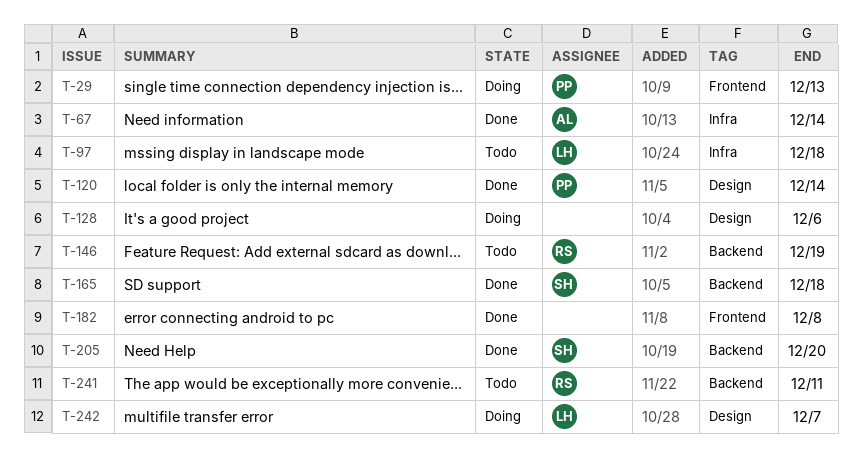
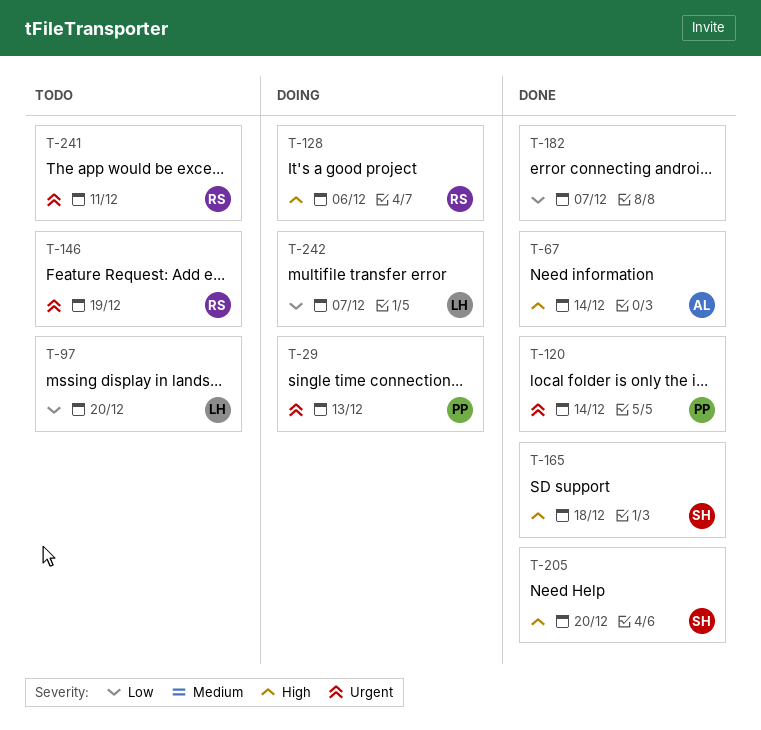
T-97, due: Dec 18 -> Dec 20
T-128, owner: none -> RS
T-182, due: Dec 8 -> Dec 7

